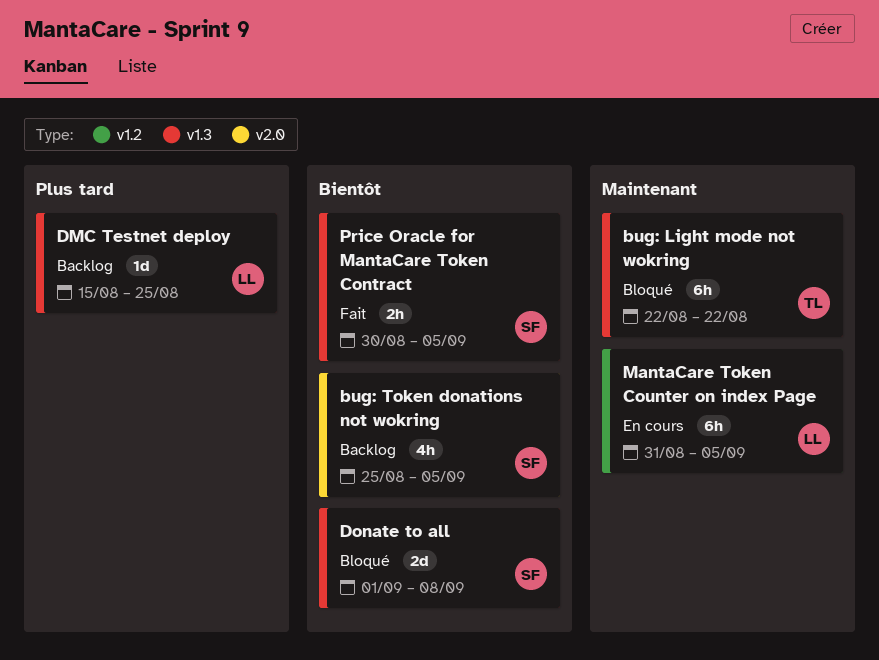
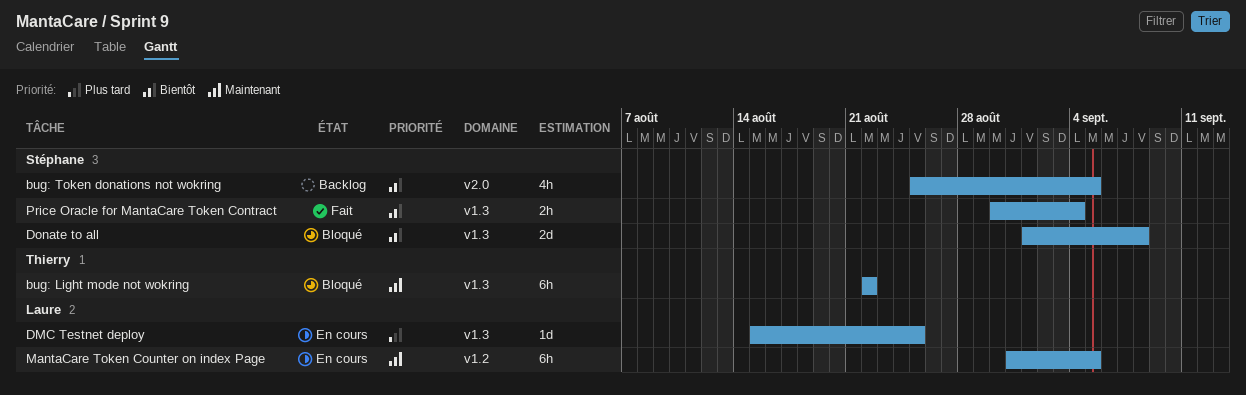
DMC Testnet deploy, status: Backlog -> En cours
Price Oracle for MantaCare Token Contract, due: Sep 5 -> Sep 4

